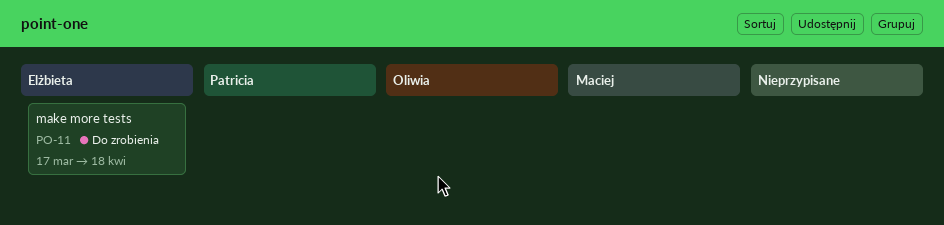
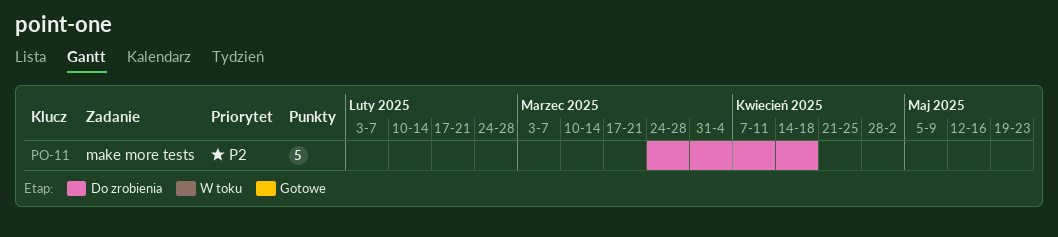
PO-11, start: Mar 17 -> Mar 24

